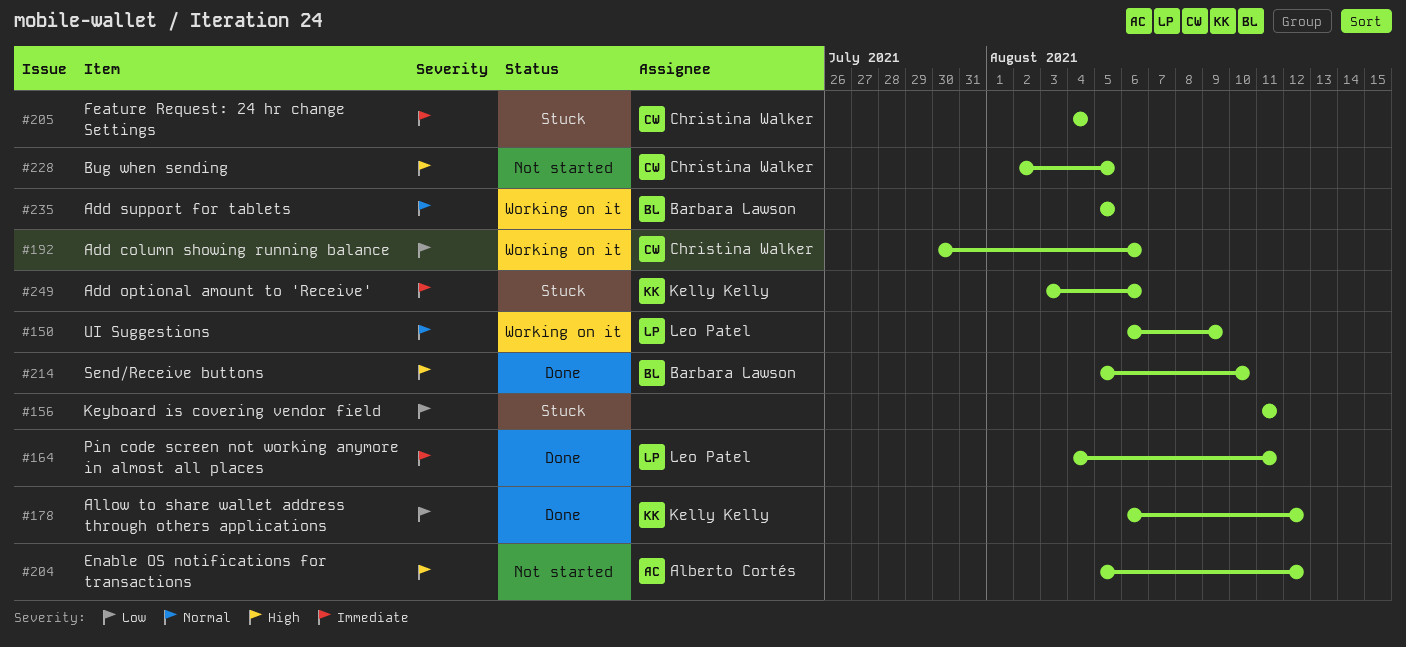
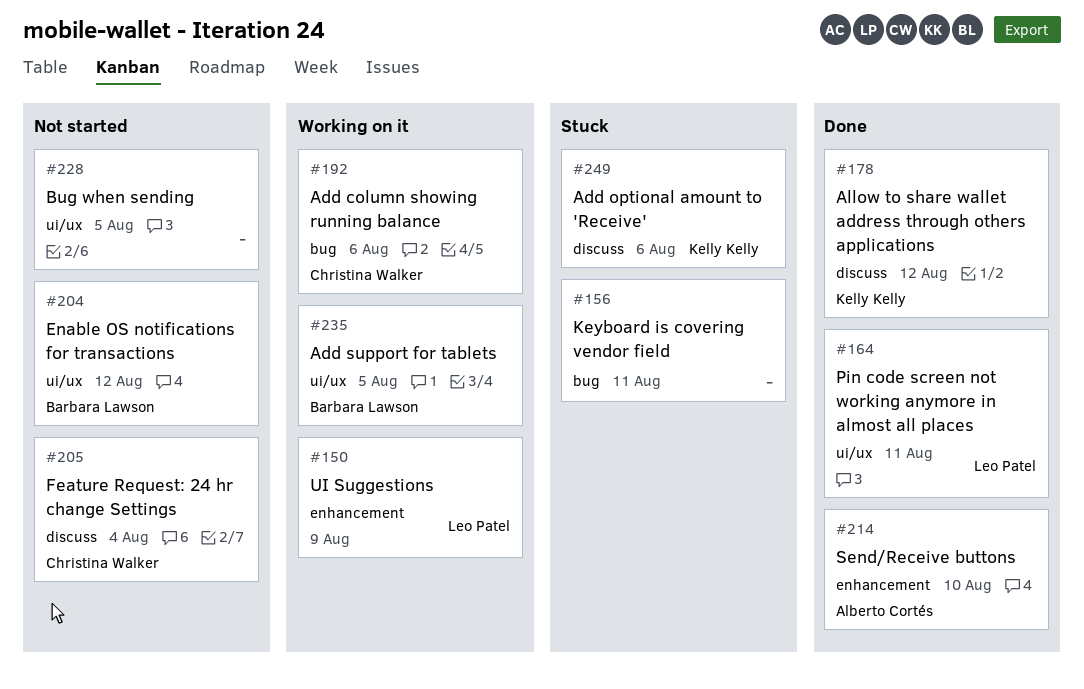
#204, owner: Alberto Cortés -> Barbara Lawson
#205, status: Stuck -> Not started
#214, owner: Barbara Lawson -> Alberto Cortés
#228, owner: Christina Walker -> none

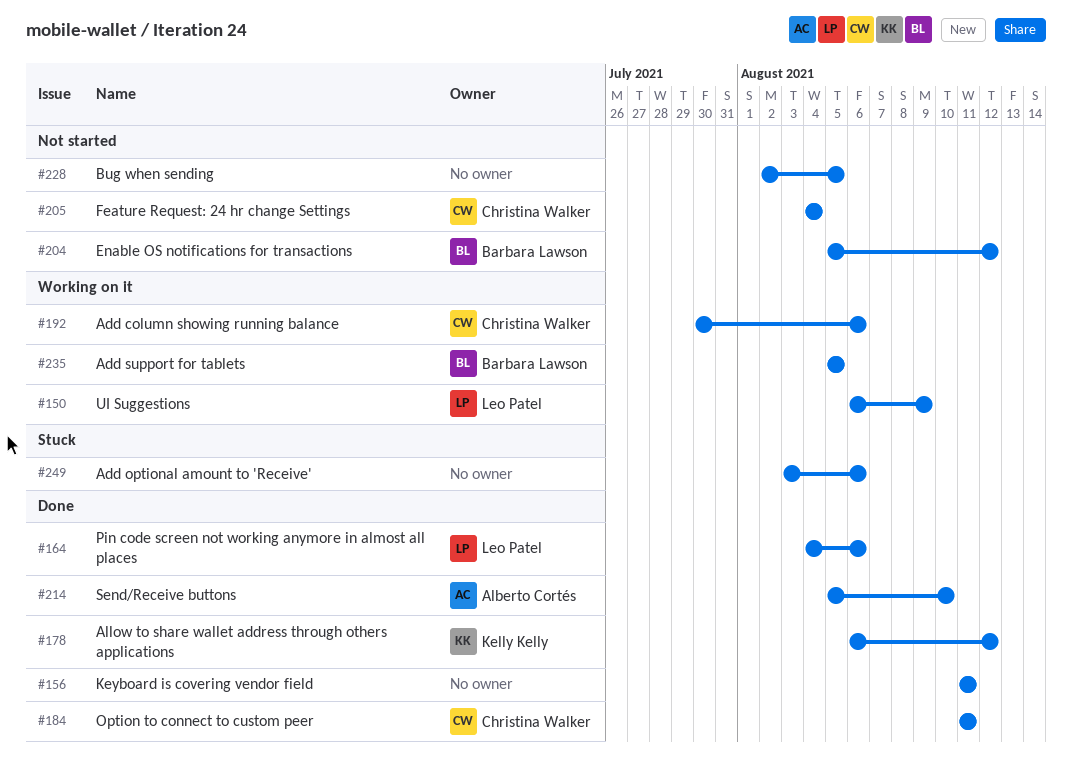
#156, status: Stuck -> Done
#164, due: Aug 11 -> Aug 6
#184: none -> present
#249, owner: Kelly Kelly -> none

